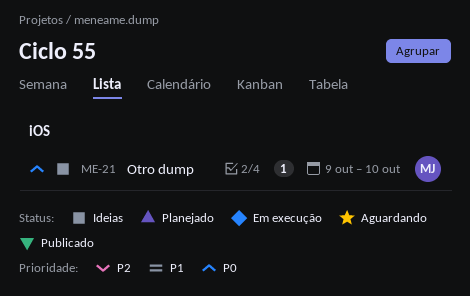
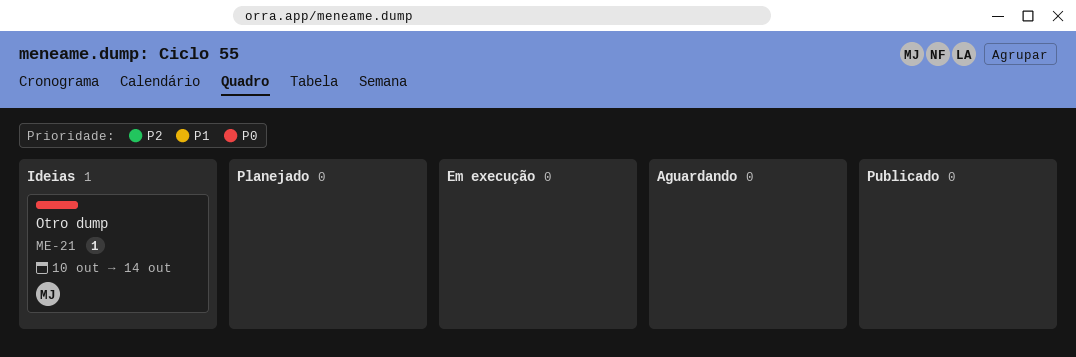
ME-21, start: Oct 9 -> Oct 10
ME-21, due: Oct 10 -> Oct 14

